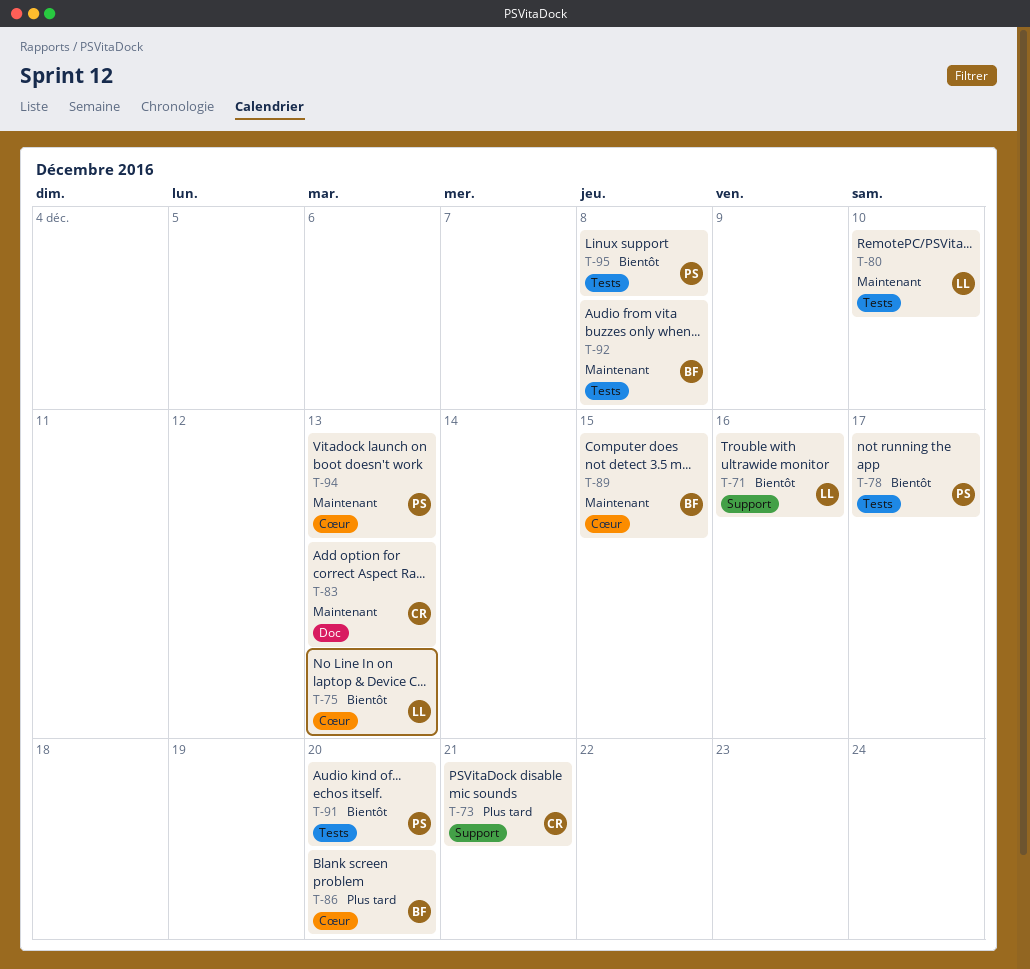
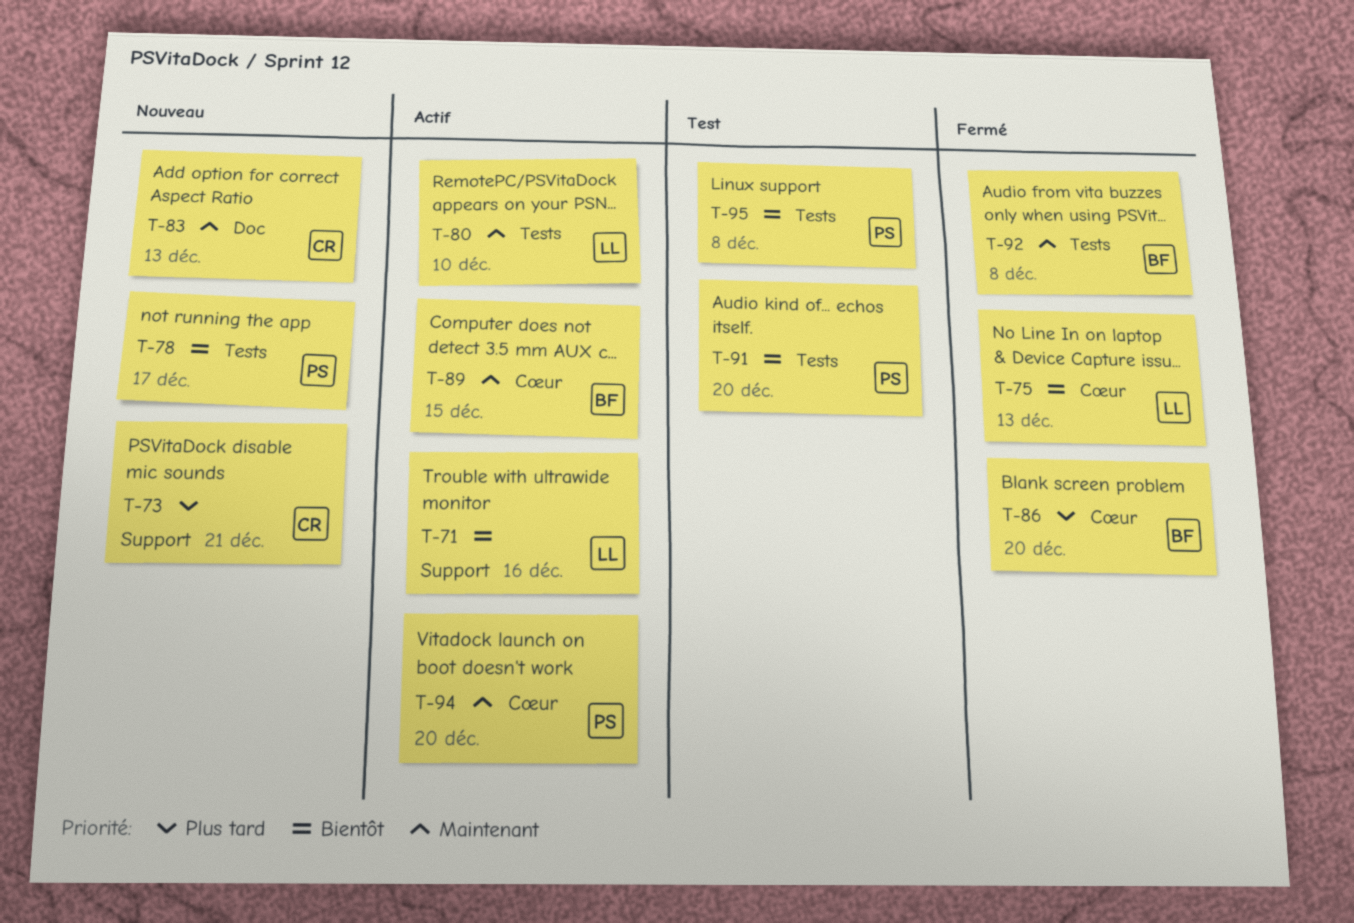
T-94, due: Dec 13 -> Dec 20

